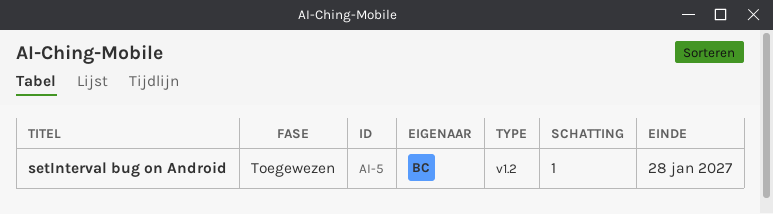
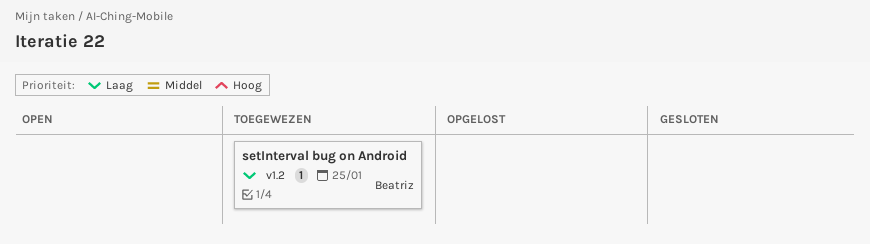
setInterval bug on Android, due: Jan 28 -> Jan 25

